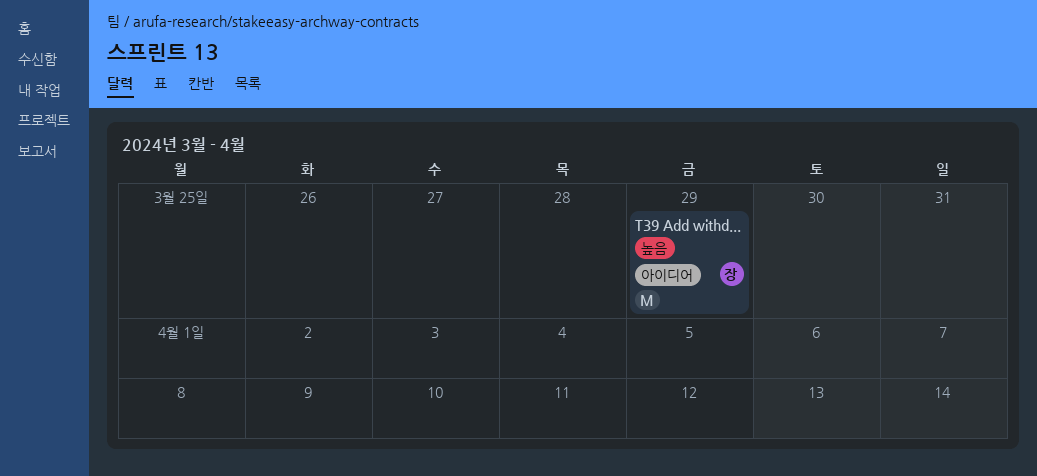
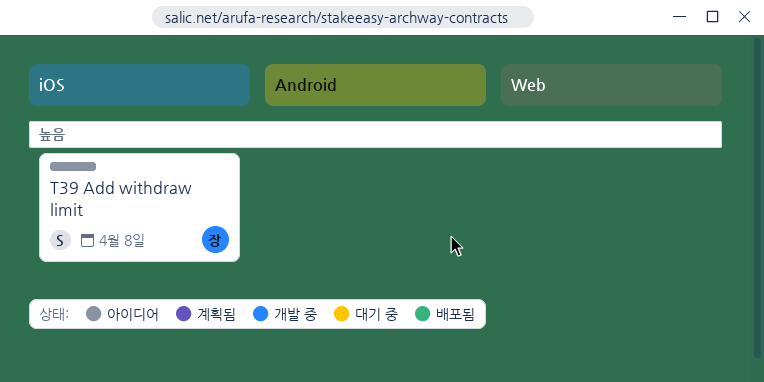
T39, estimate: M -> S
T39, due: Mar 29 -> Apr 8

